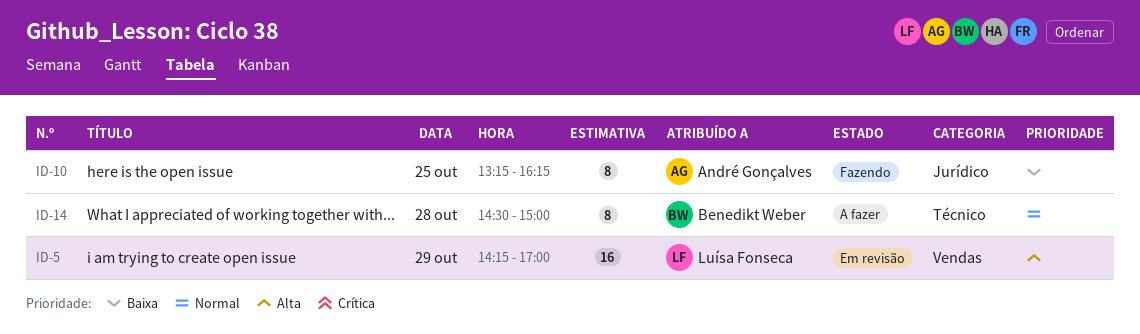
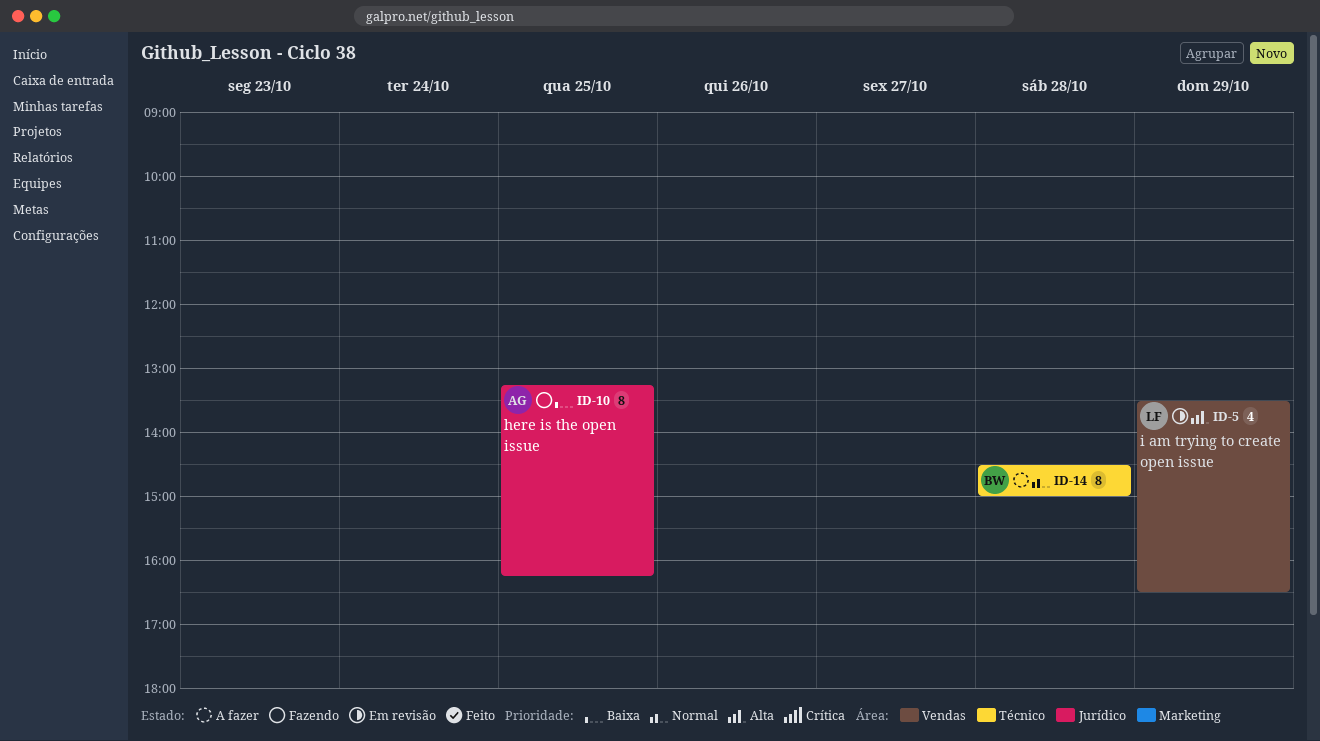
ID-5, estimate: 16 -> 4
ID-5, begins: 14:15 -> 13:30
ID-5, ends: 17:00 -> 16:30

